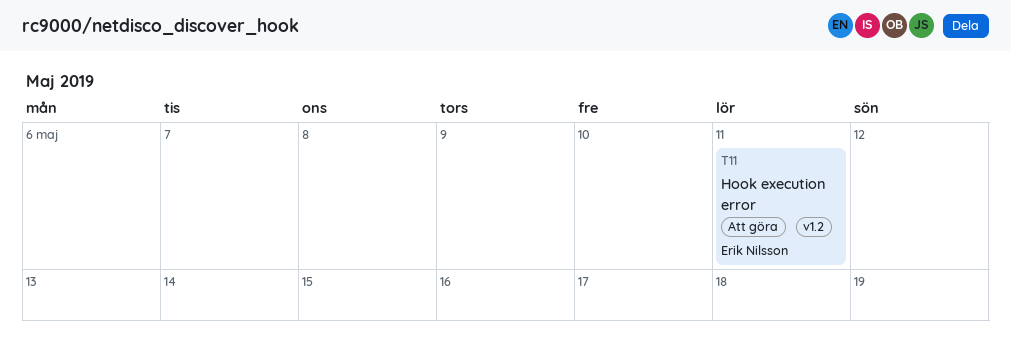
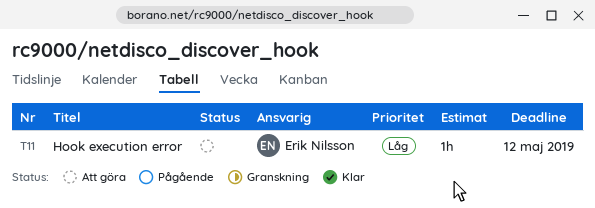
T11, due: May 11 -> May 12

